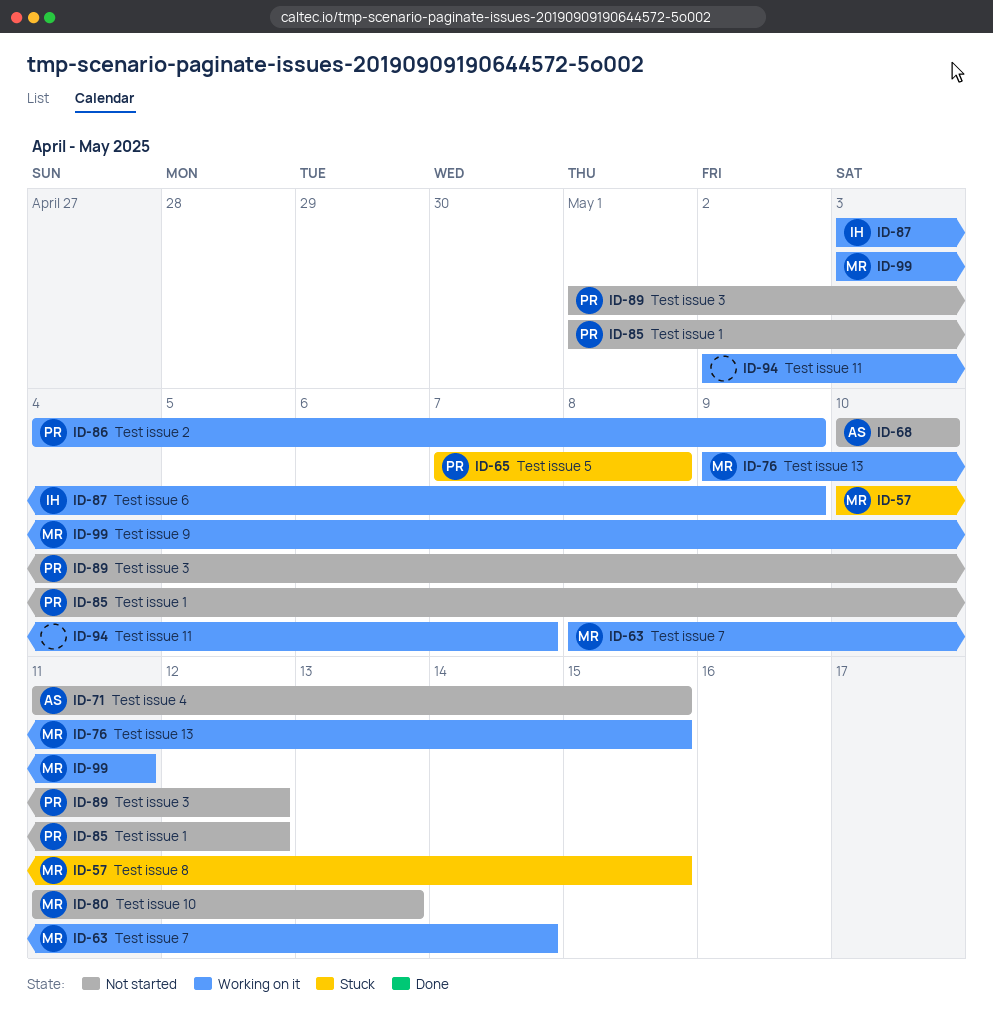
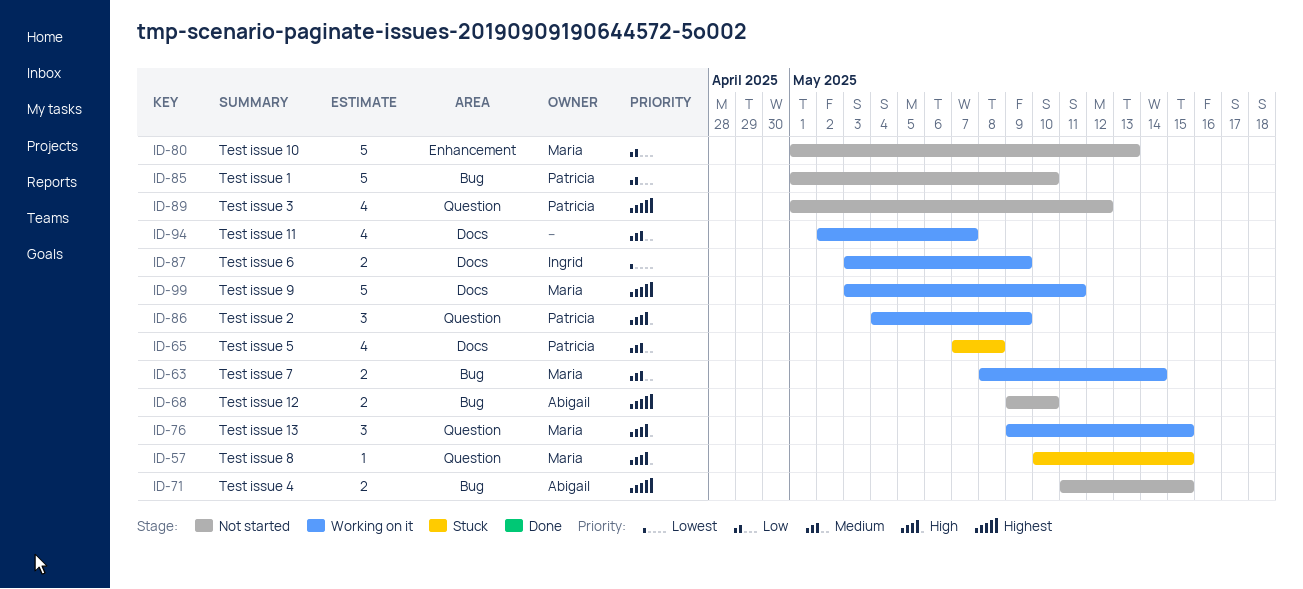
ID-68, start: May 10 -> May 9
ID-80, start: May 11 -> May 1
ID-85, due: May 12 -> May 10

